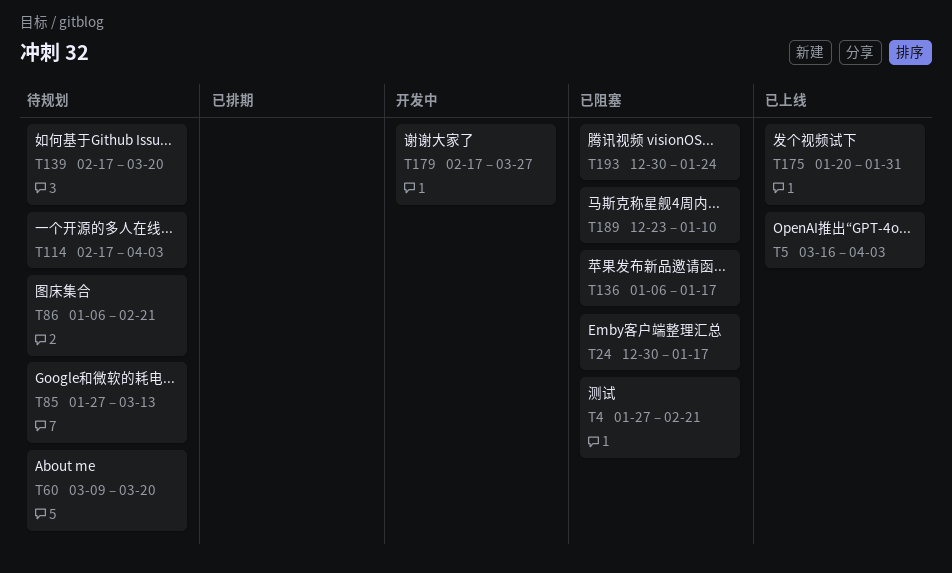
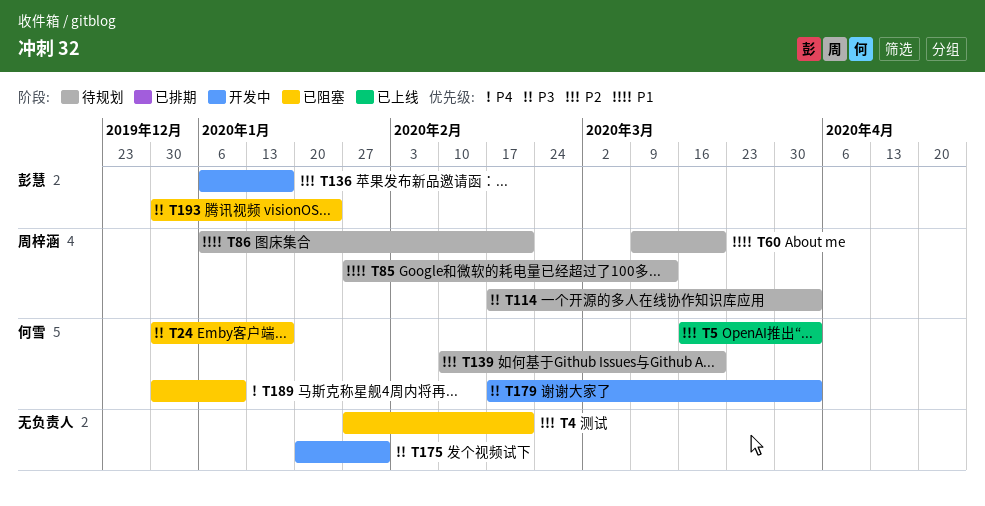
T136, status: 已阻塞 -> 开发中
T139, start: Feb 17 -> Feb 10
T175, status: 已上线 -> 开发中
T179, due: Mar 27 -> Apr 3
T189, start: Dec 23 -> Dec 30

